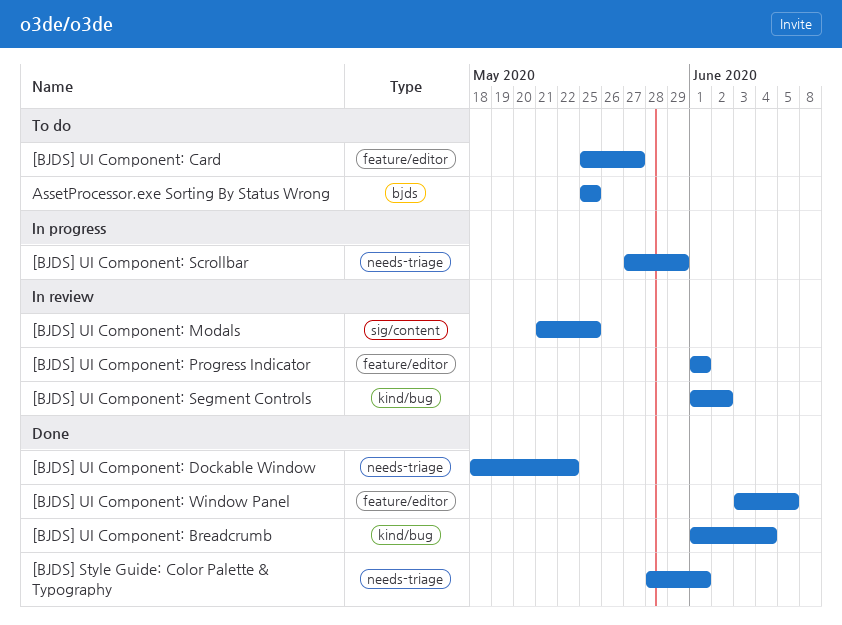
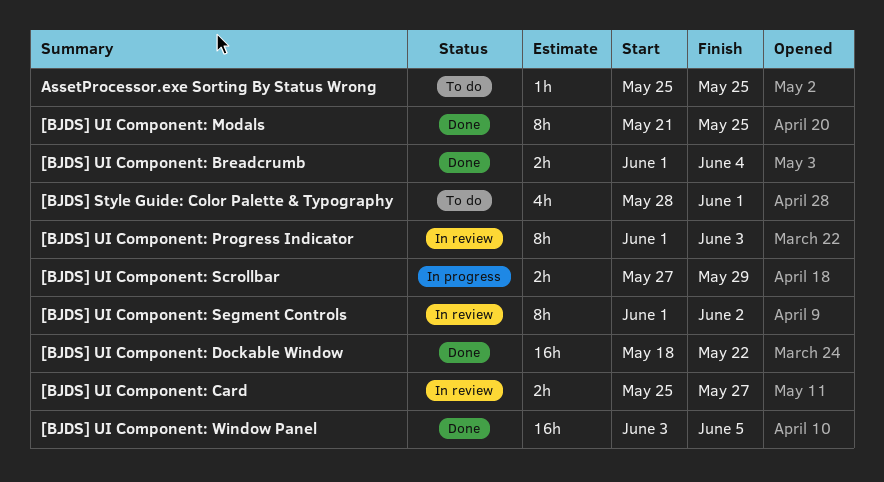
[BJDS] Style Guide: Color Palette & Typography, status: Done -> To do
[BJDS] UI Component: Card, status: To do -> In review
[BJDS] UI Component: Modals, status: In review -> Done
[BJDS] UI Component: Progress Indicator, due: Jun 1 -> Jun 3

